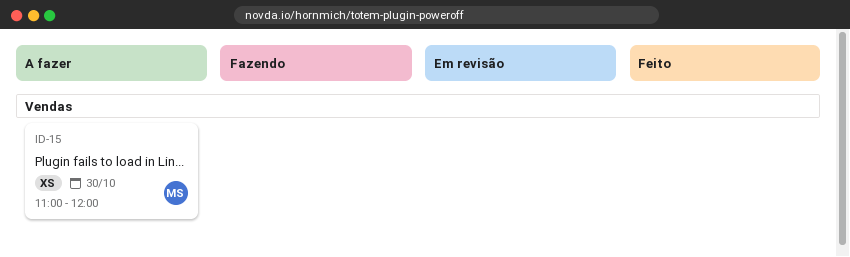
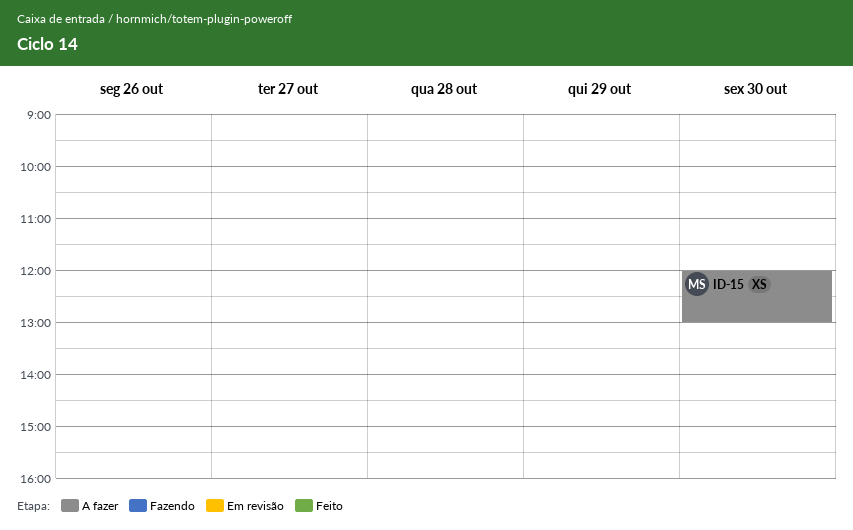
ID-15, begins: 11:00 -> 12:00
ID-15, ends: 12:00 -> 13:00

